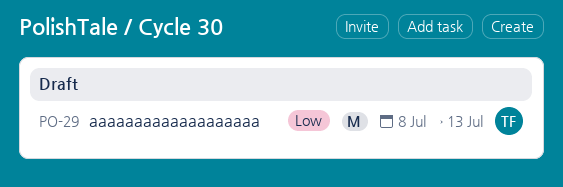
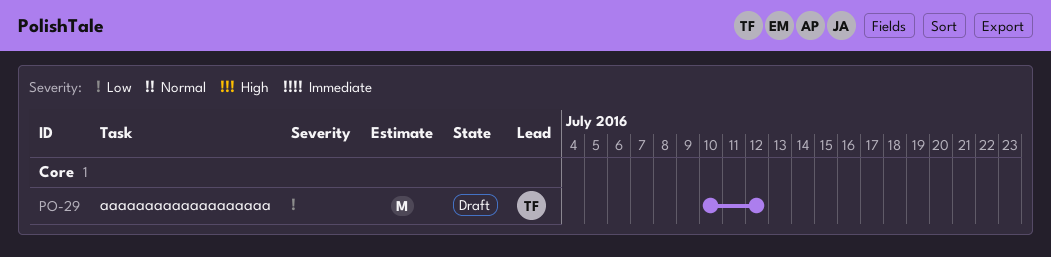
PO-29, start: Jul 8 -> Jul 10
PO-29, due: Jul 13 -> Jul 12

